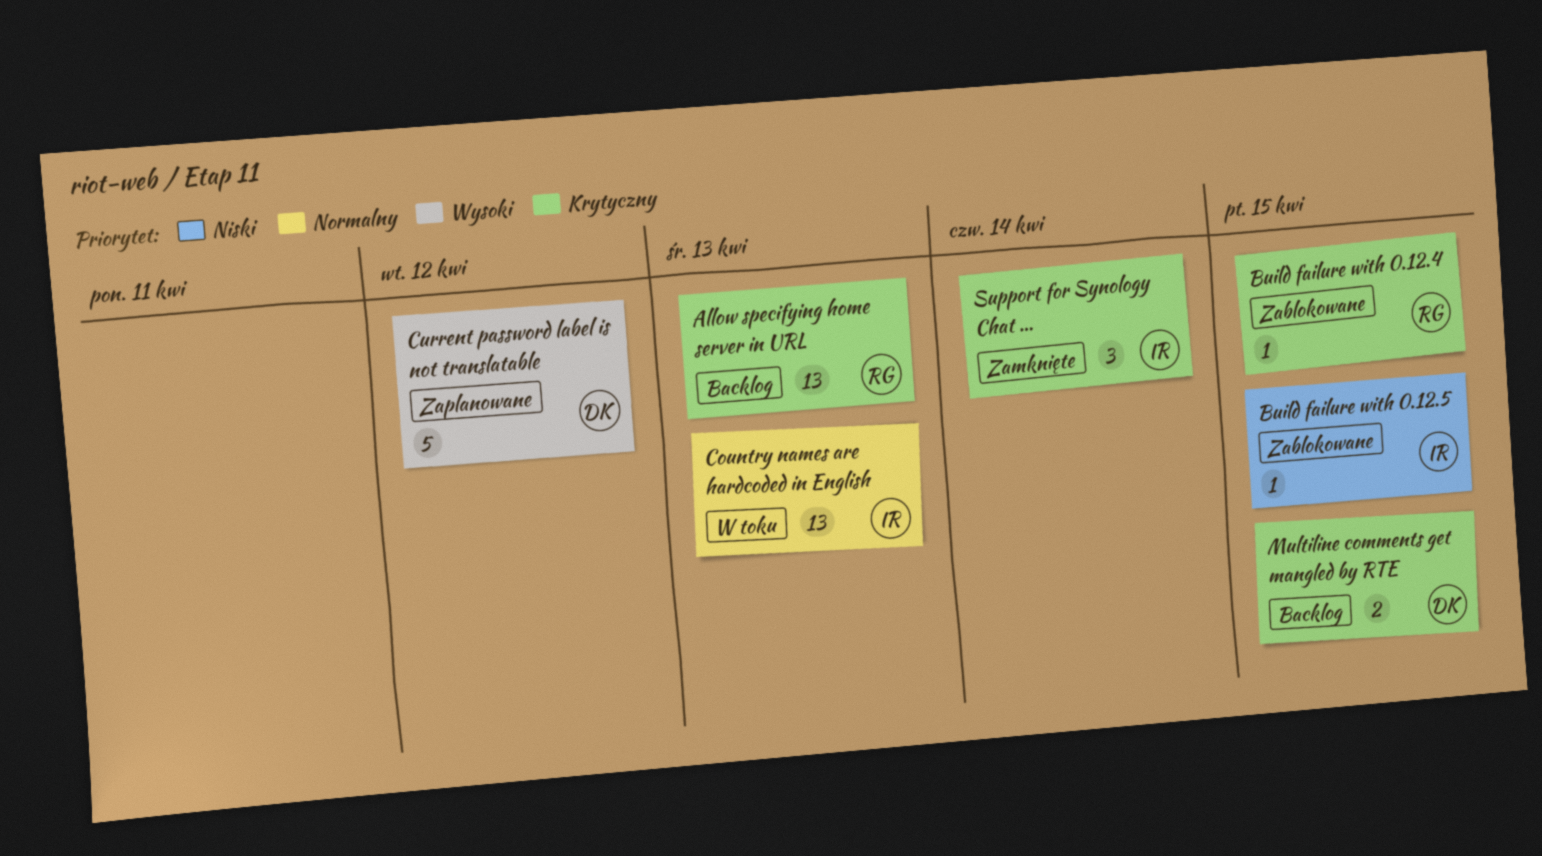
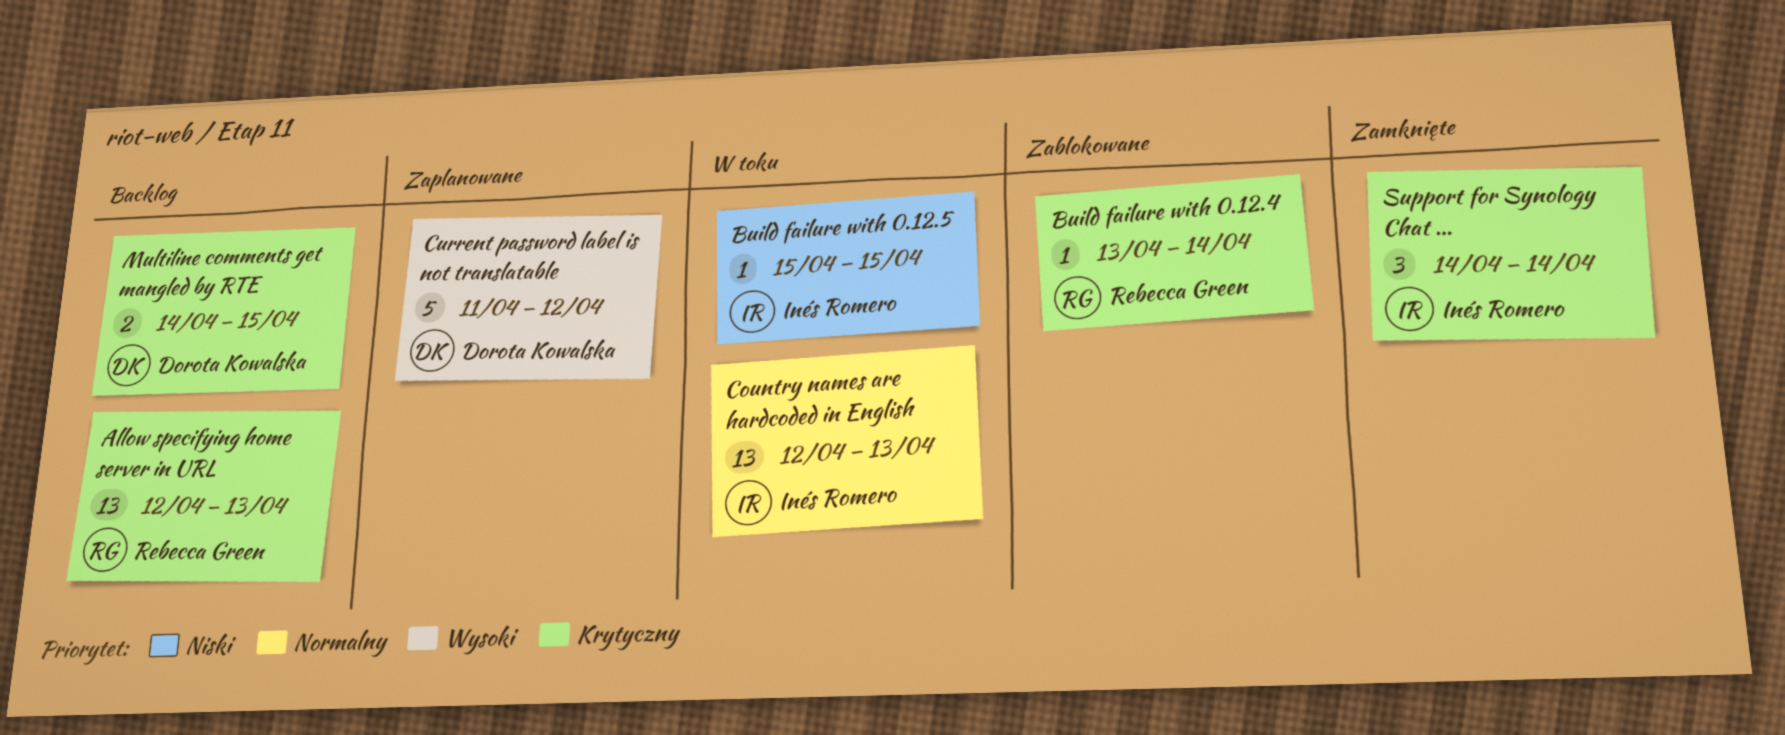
Build failure with 0.12.4, due: Apr 15 -> Apr 14
Build failure with 0.12.5, status: Zablokowane -> W toku

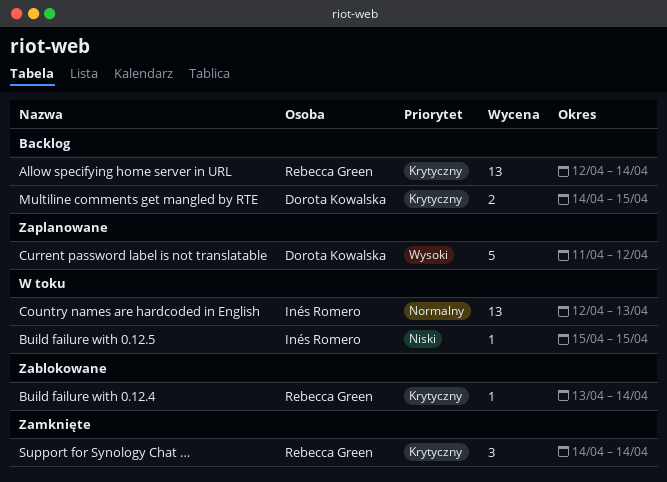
Allow specifying home server in URL, due: Apr 13 -> Apr 14
Support for Synology Chat …, owner: Inés Romero -> Rebecca Green

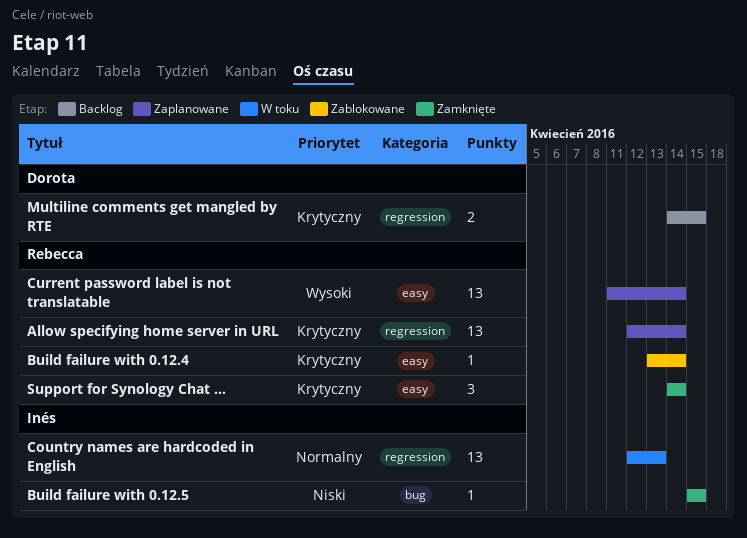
Allow specifying home server in URL, status: Backlog -> Zaplanowane
Build failure with 0.12.5, status: W toku -> Zamknięte
Current password label is not translatable, owner: Dorota Kowalska -> Rebecca Green
Current password label is not translatable, estimate: 5 -> 13
Current password label is not translatable, due: Apr 12 -> Apr 14

